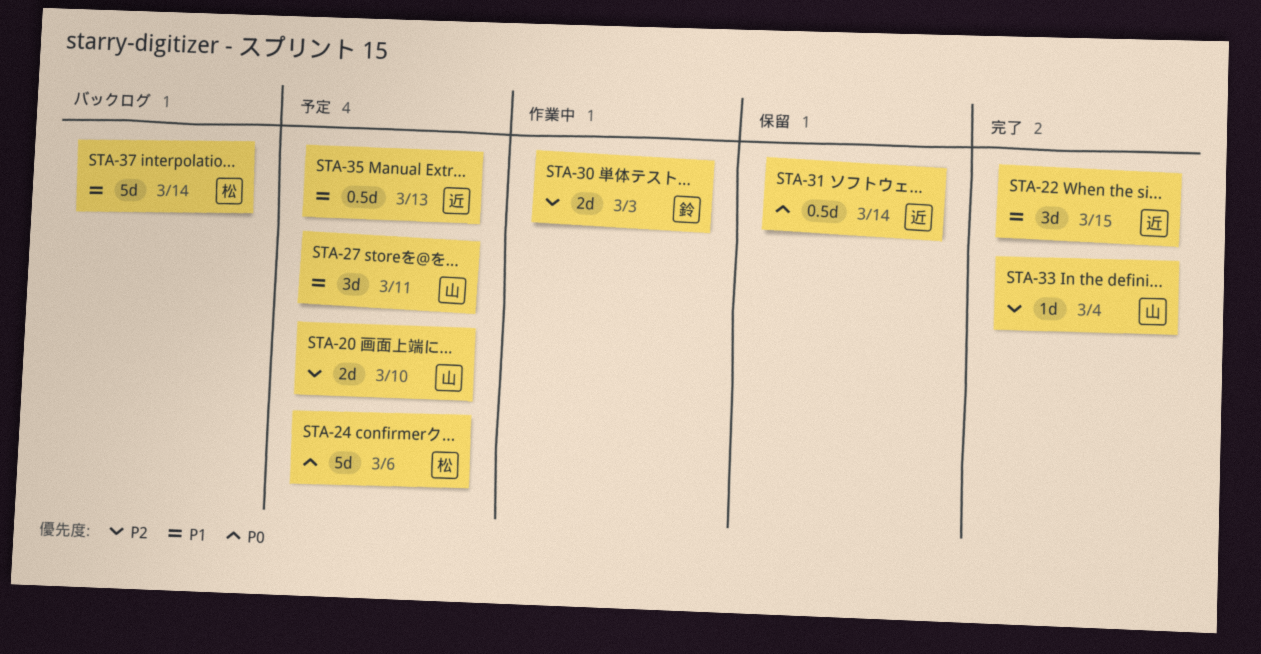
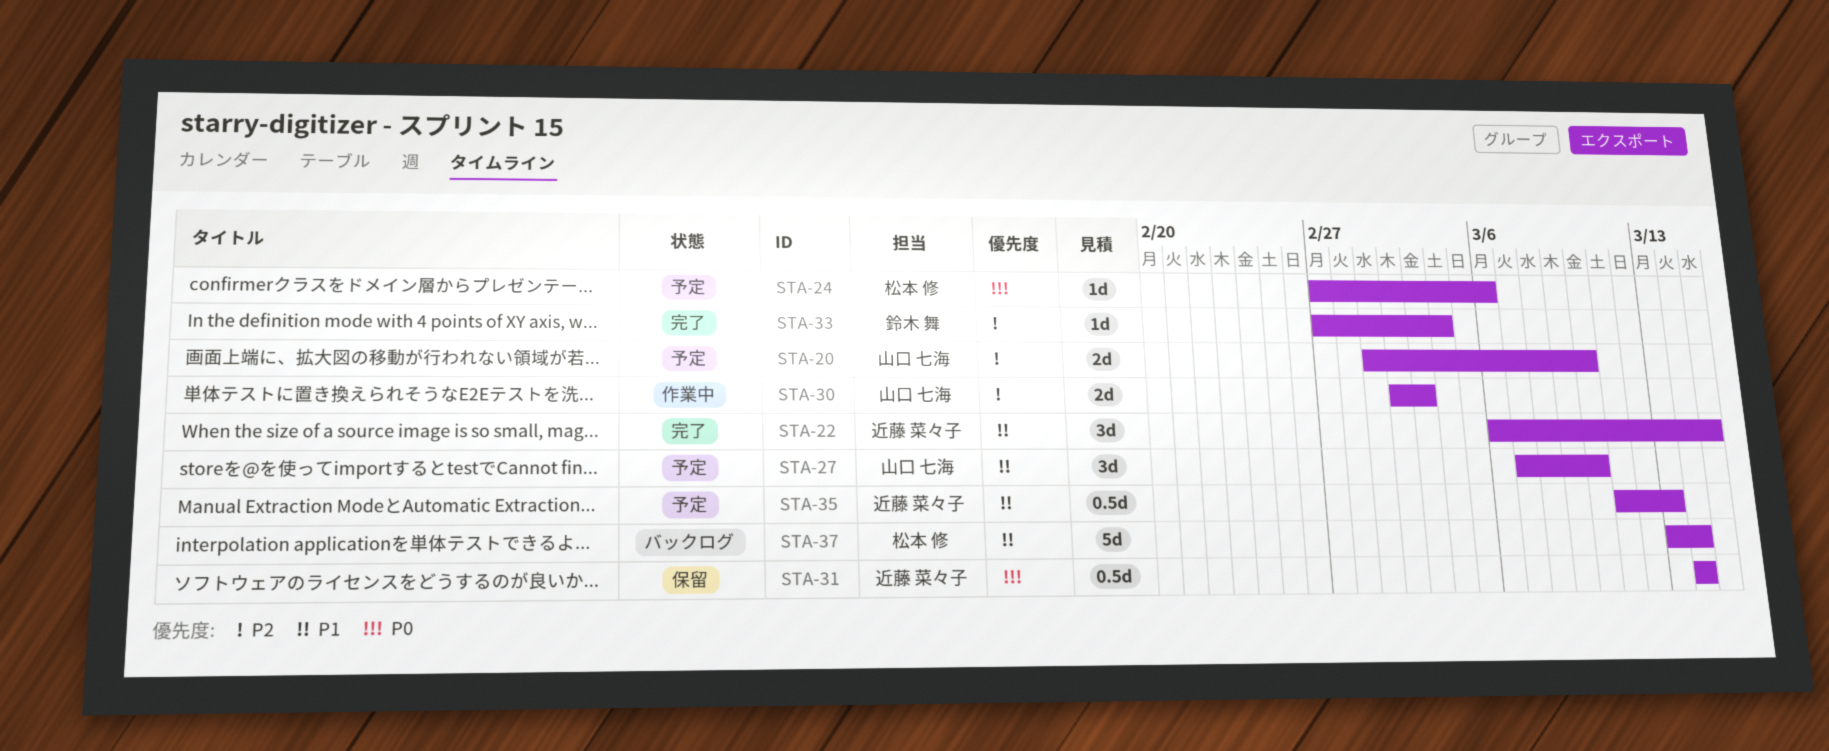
STA-24, estimate: 5d -> 1d
STA-27, due: Mar 11 -> Mar 10
STA-30, owner: 鈴木 舞 -> 山口 七海
STA-33, owner: 山口 七海 -> 鈴木 舞

